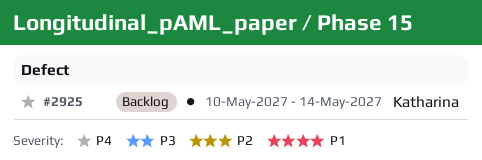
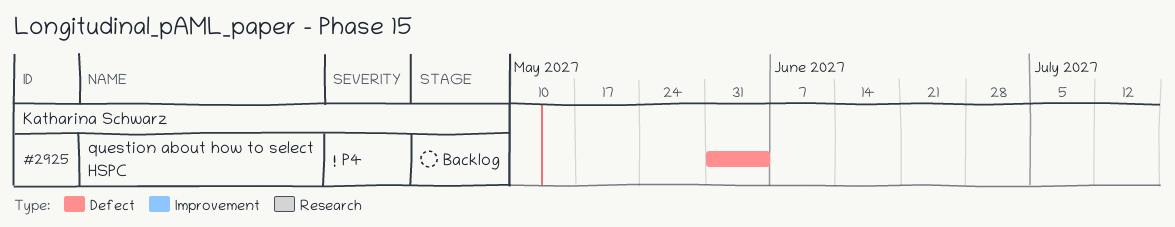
#2925, start: May 10 -> May 31
#2925, due: May 14 -> Jun 4

